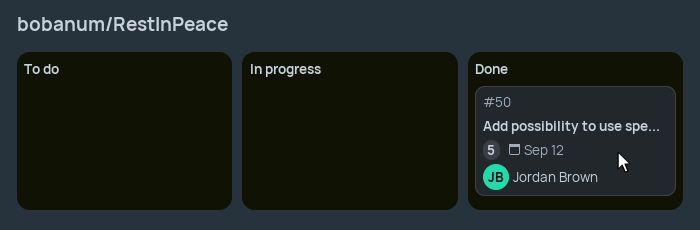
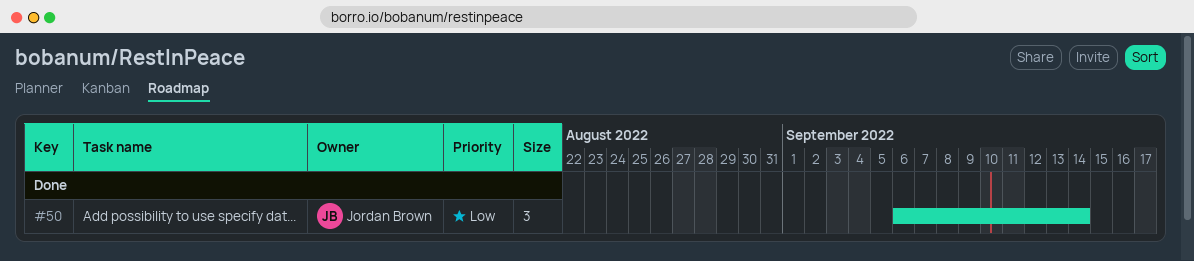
#50, estimate: 5 -> 3
#50, due: Sep 12 -> Sep 14

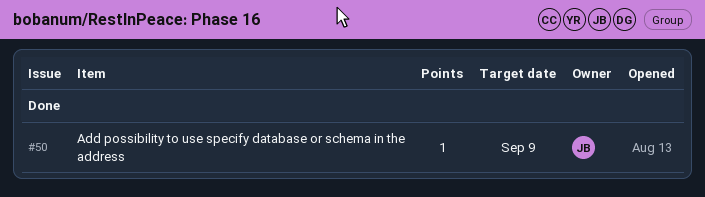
#50, estimate: 3 -> 1
#50, due: Sep 14 -> Sep 9

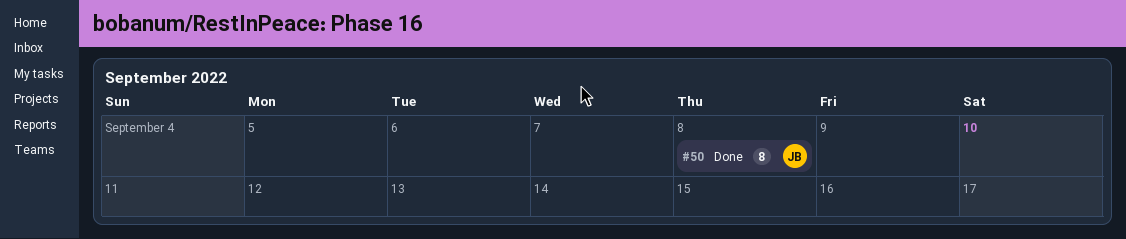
#50, estimate: 1 -> 8
#50, due: Sep 9 -> Sep 8

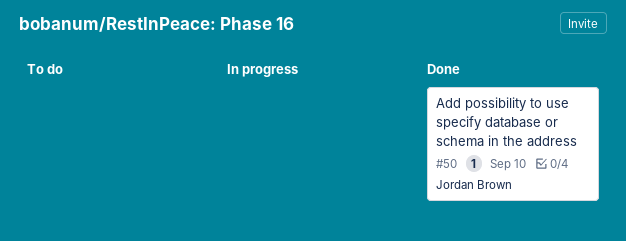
#50, estimate: 8 -> 1
#50, due: Sep 8 -> Sep 10

